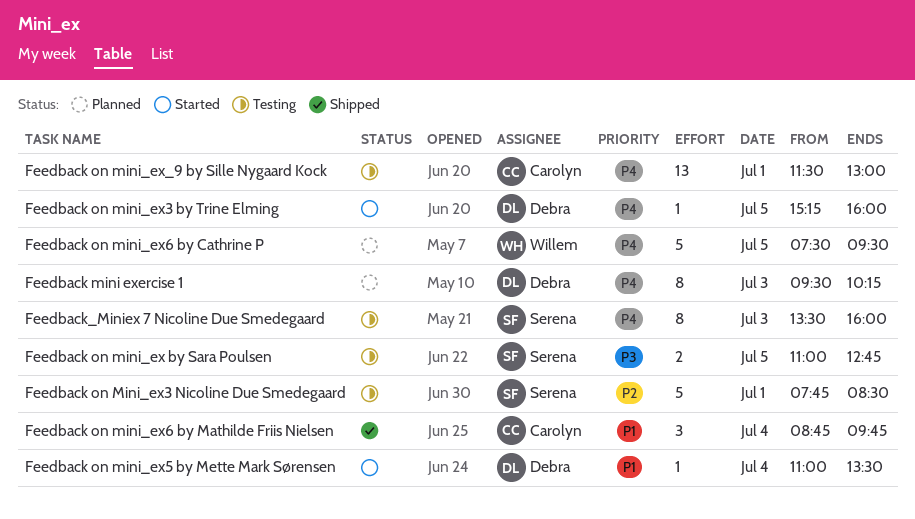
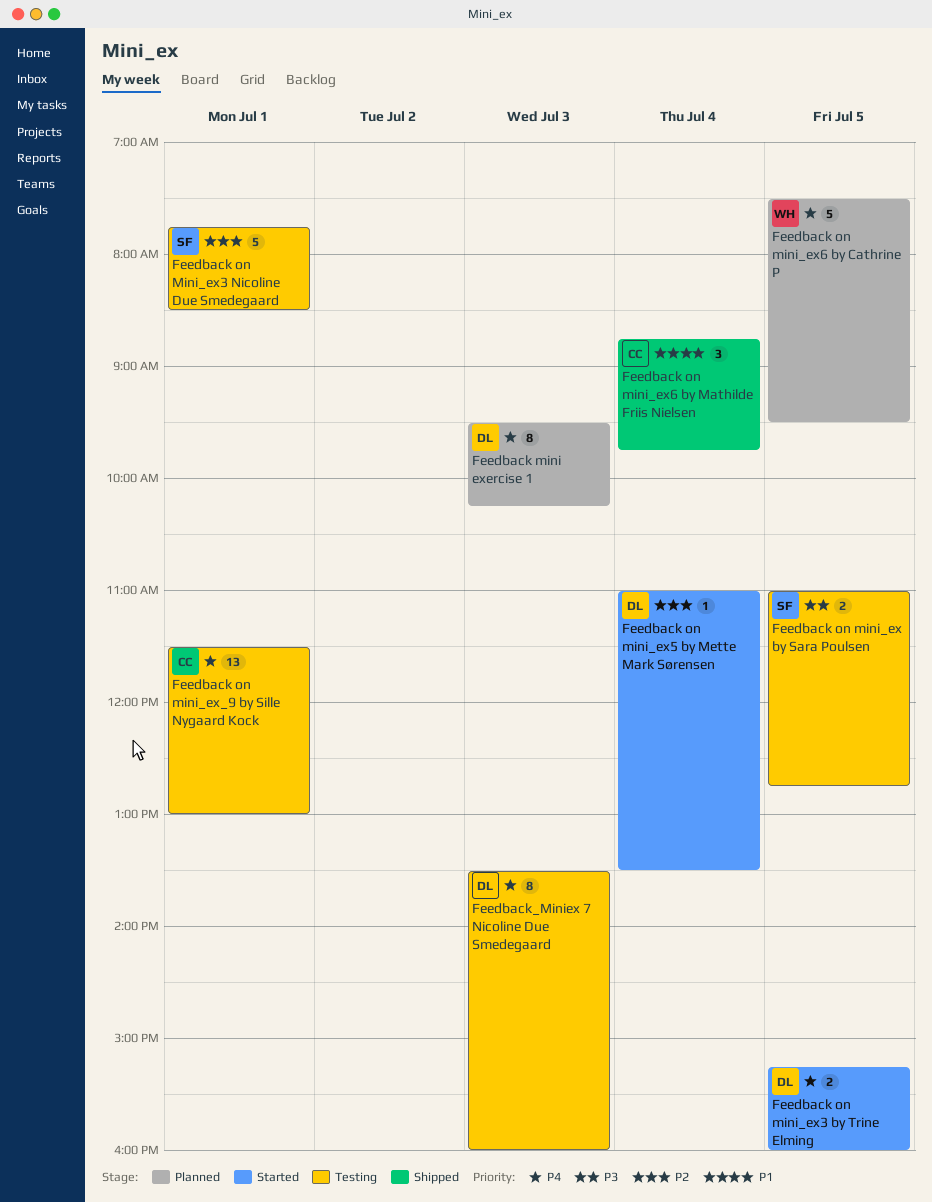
Feedback on mini_ex3 by Trine Elming, estimate: 1 -> 2
Feedback on mini_ex5 by Mette Mark Sørensen, priority: P1 -> P2
Feedback_Miniex 7 Nicoline Due Smedegaard, owner: Serena -> Debra

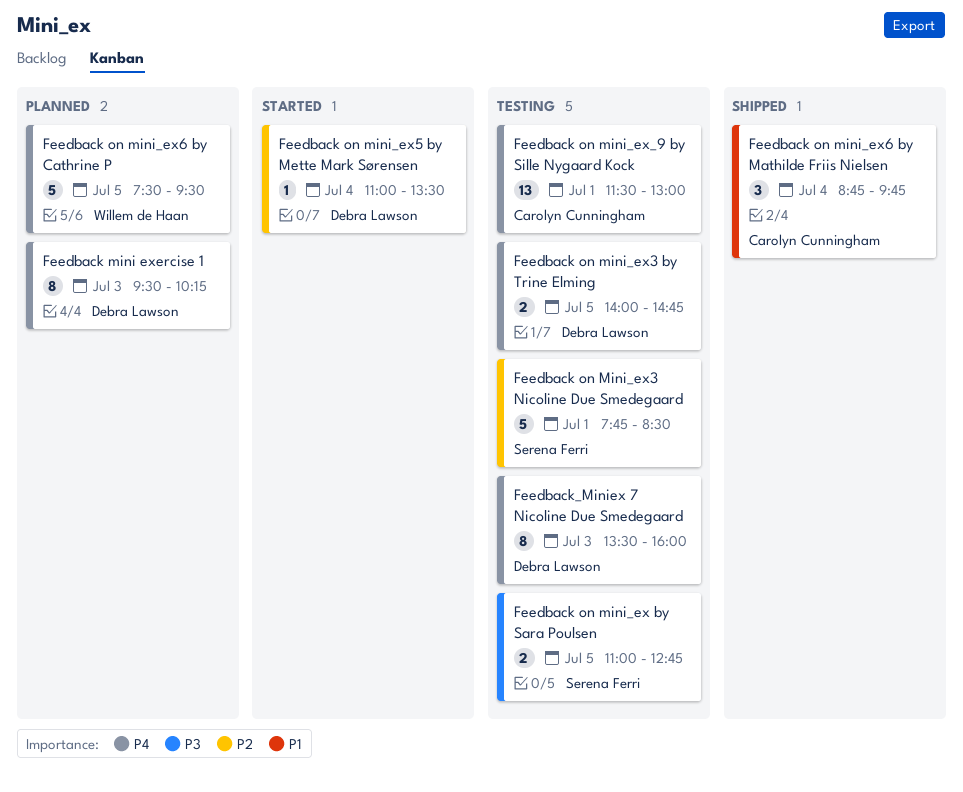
Feedback on mini_ex3 by Trine Elming, status: Started -> Testing
Feedback on mini_ex3 by Trine Elming, begins: 15:15 -> 14:00
Feedback on mini_ex3 by Trine Elming, ends: 16:00 -> 14:45

